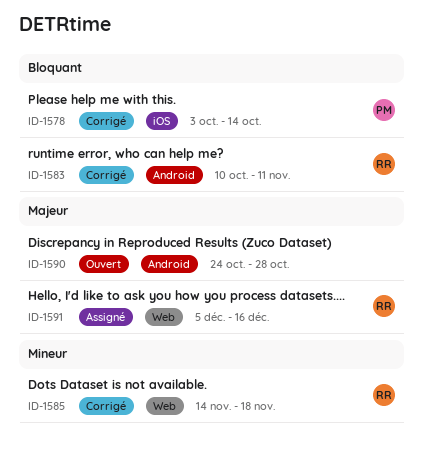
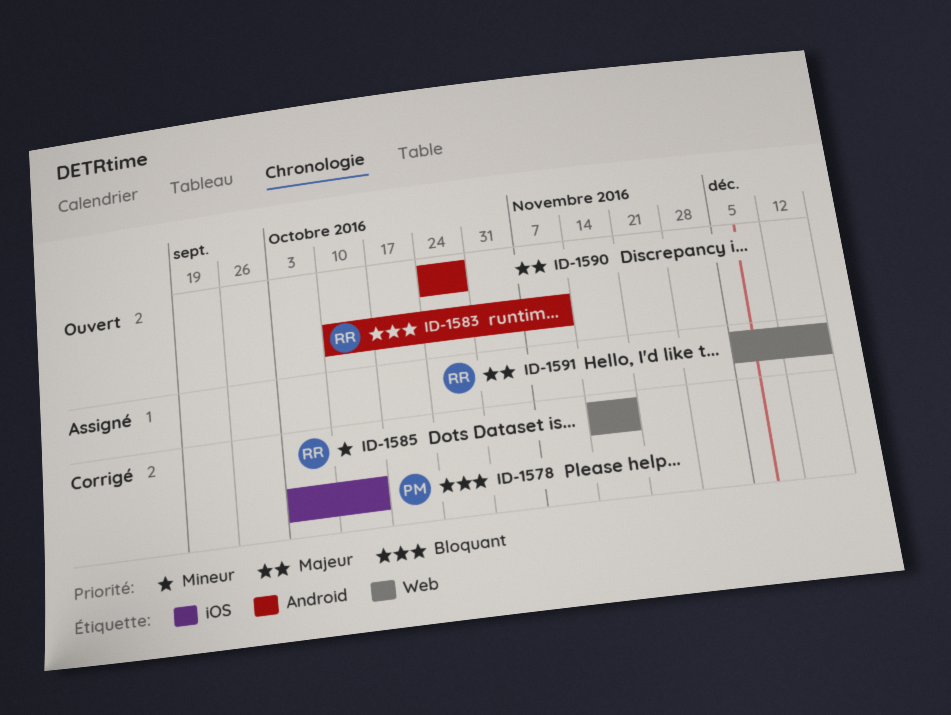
ID-1583, status: Corrigé -> Ouvert

